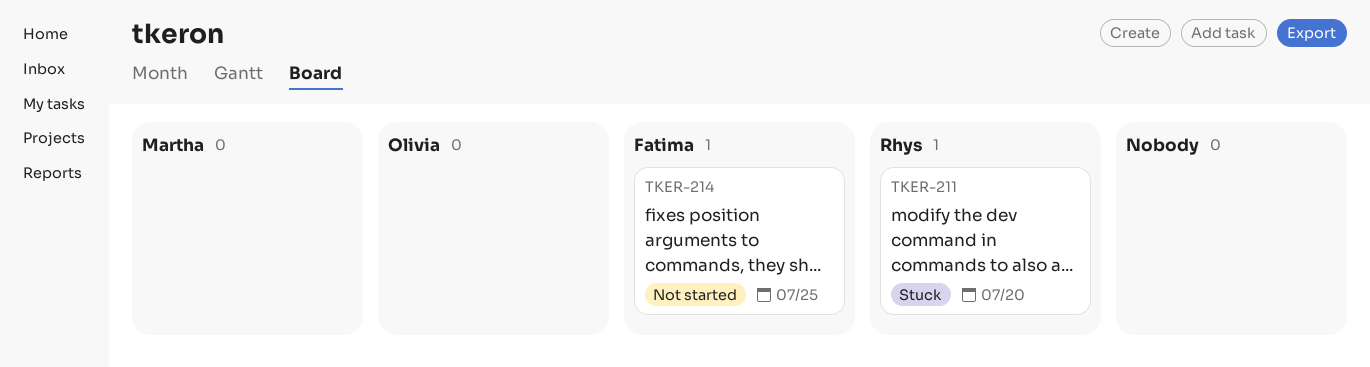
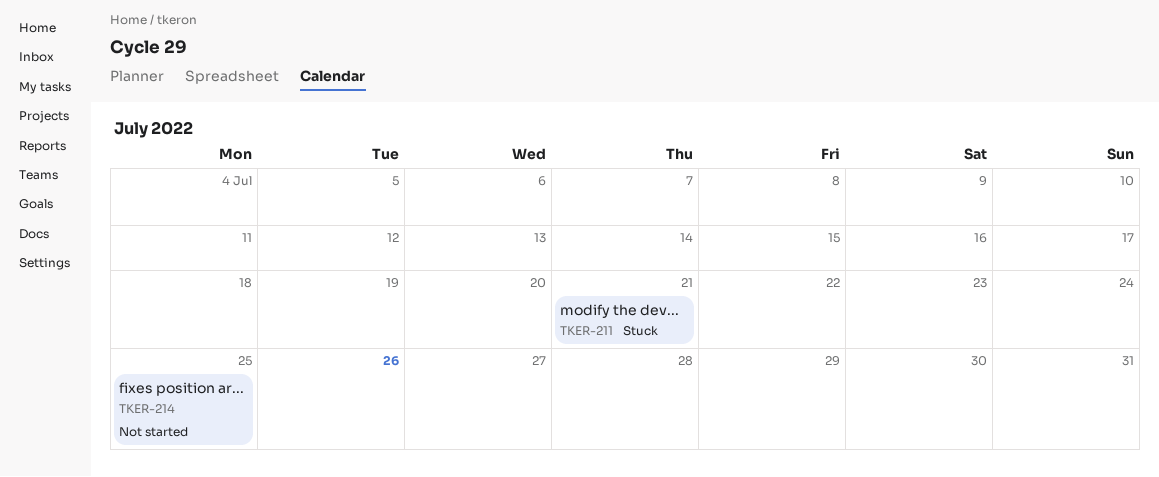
TKER-211, due: Jul 20 -> Jul 21

